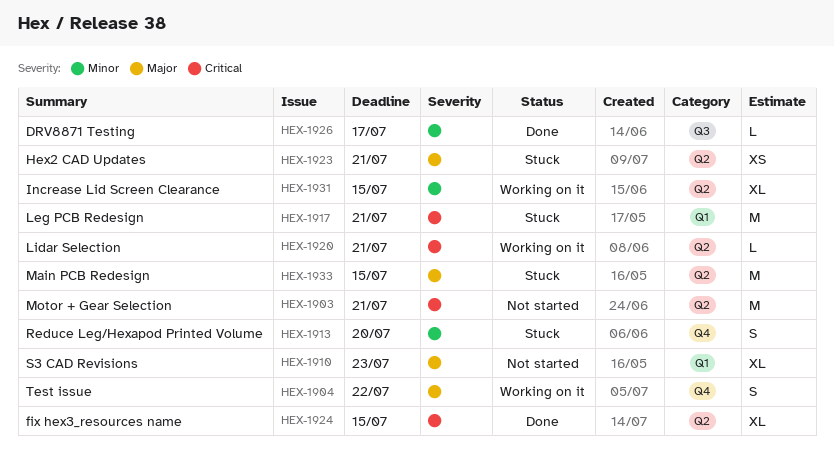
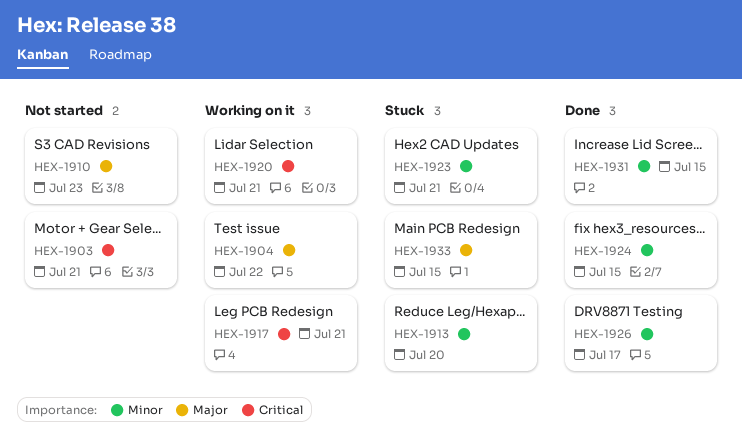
HEX-1917, status: Stuck -> Working on it
HEX-1923, priority: Major -> Minor
HEX-1924, priority: Critical -> Minor
HEX-1931, status: Working on it -> Done

